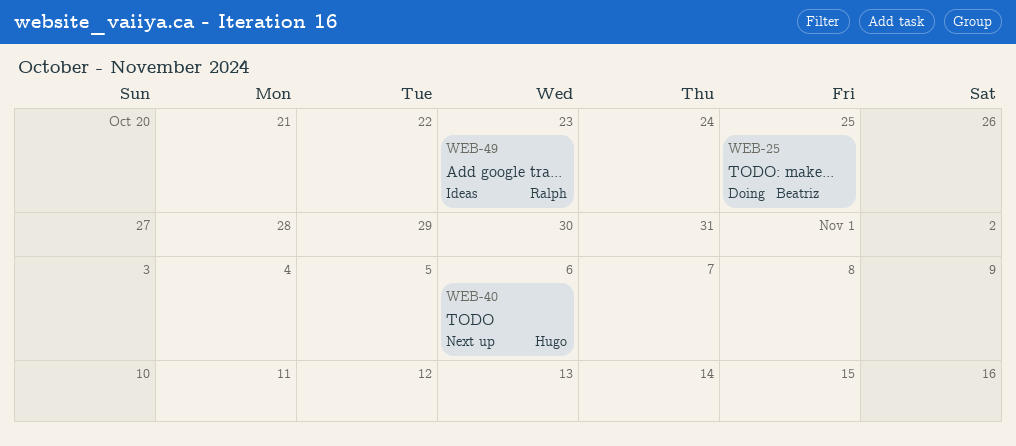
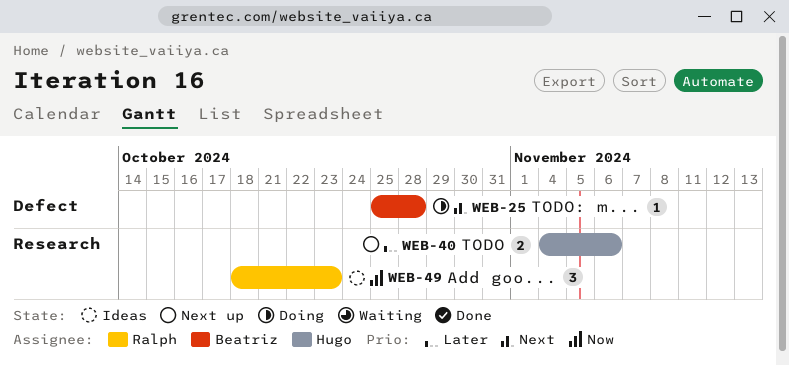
WEB-25, due: Oct 25 -> Oct 28

